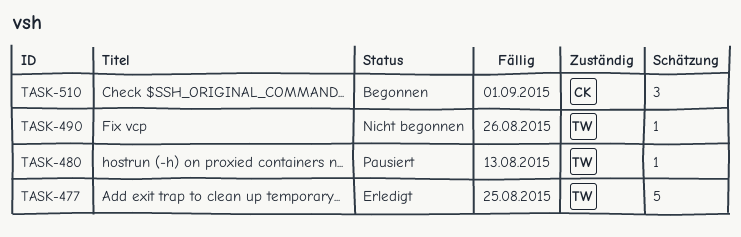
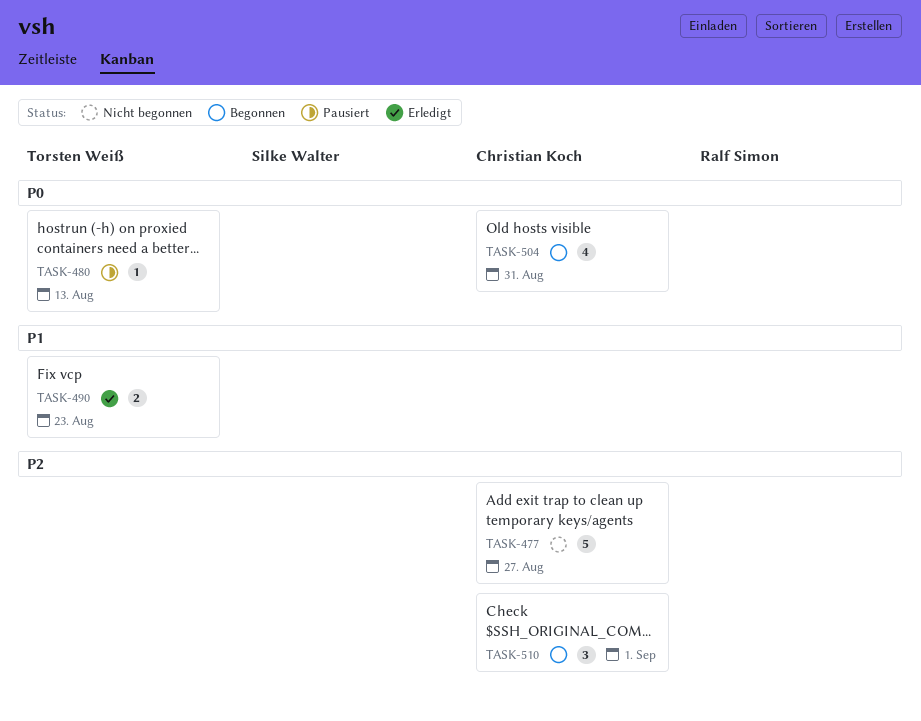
TASK-477, status: Erledigt -> Nicht begonnen
TASK-477, owner: Torsten Weiß -> Christian Koch
TASK-477, due: Aug 25 -> Aug 27
TASK-490, status: Nicht begonnen -> Erledigt
TASK-490, estimate: 1 -> 2
TASK-490, due: Aug 26 -> Aug 23
TASK-504: none -> present

